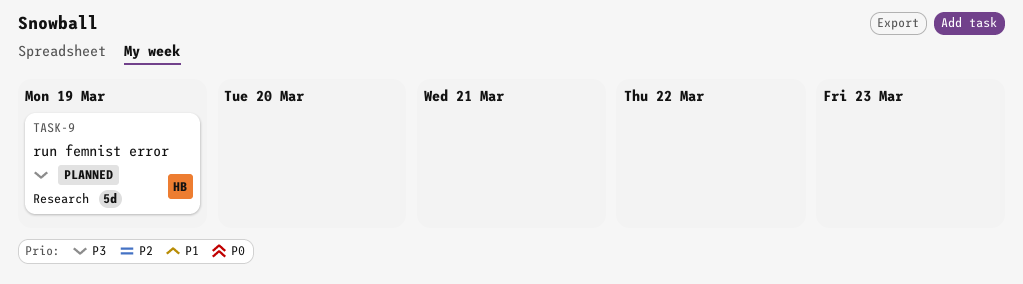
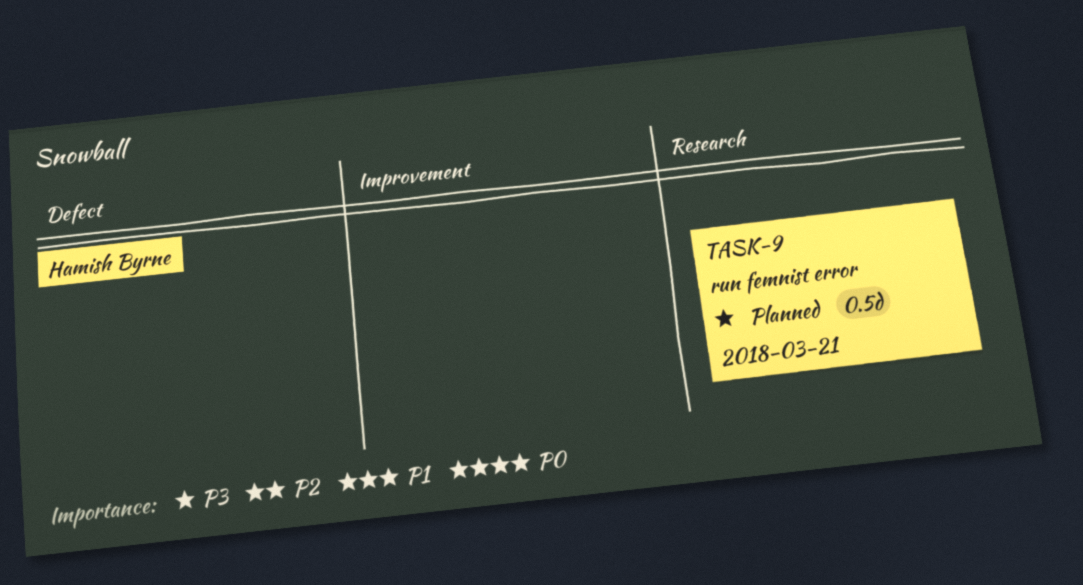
TASK-9, estimate: 5d -> 0.5d
TASK-9, due: Mar 19 -> Mar 21

